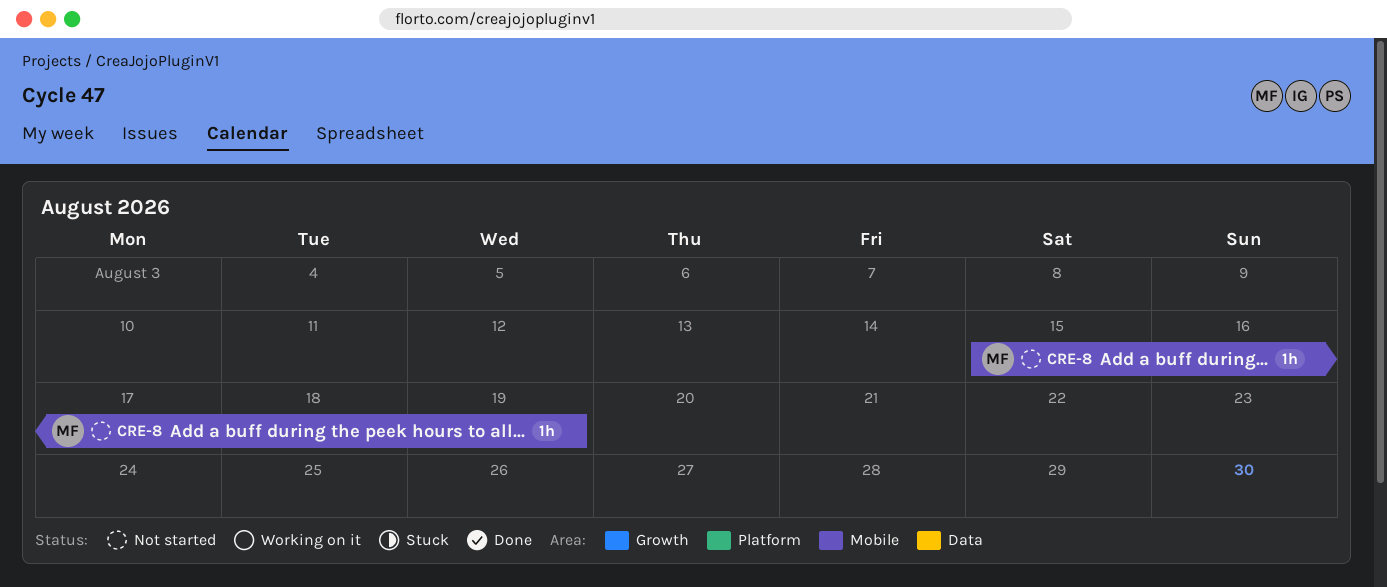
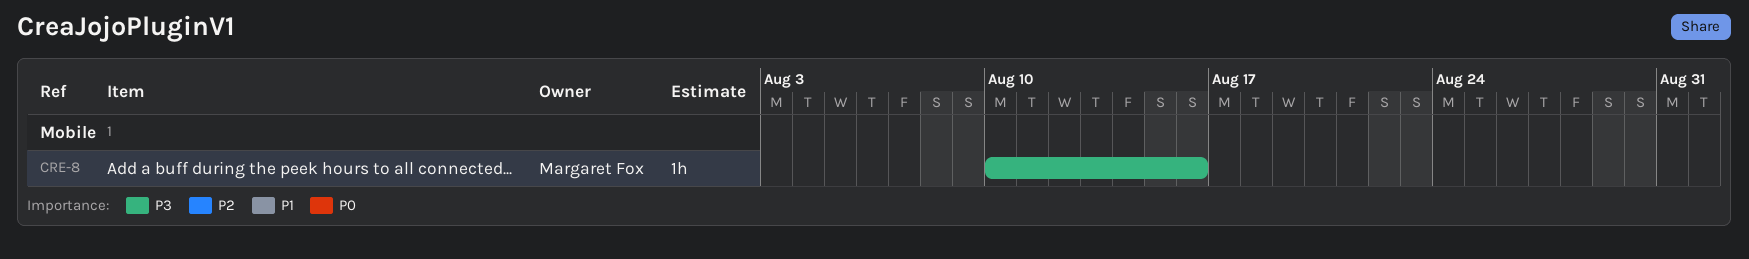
CRE-8, start: Aug 15 -> Aug 10
CRE-8, due: Aug 19 -> Aug 16

